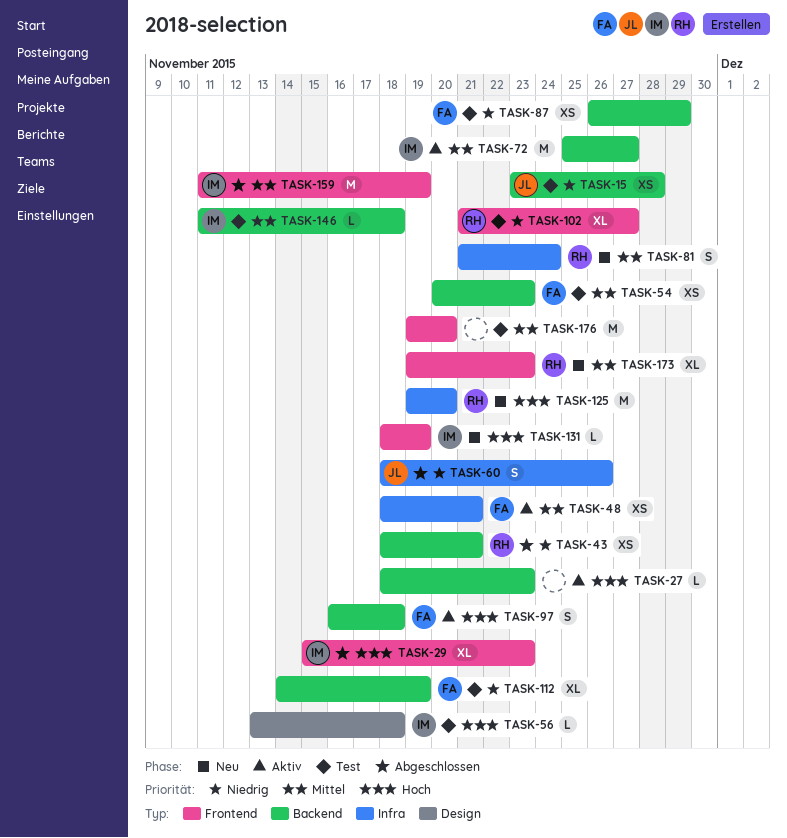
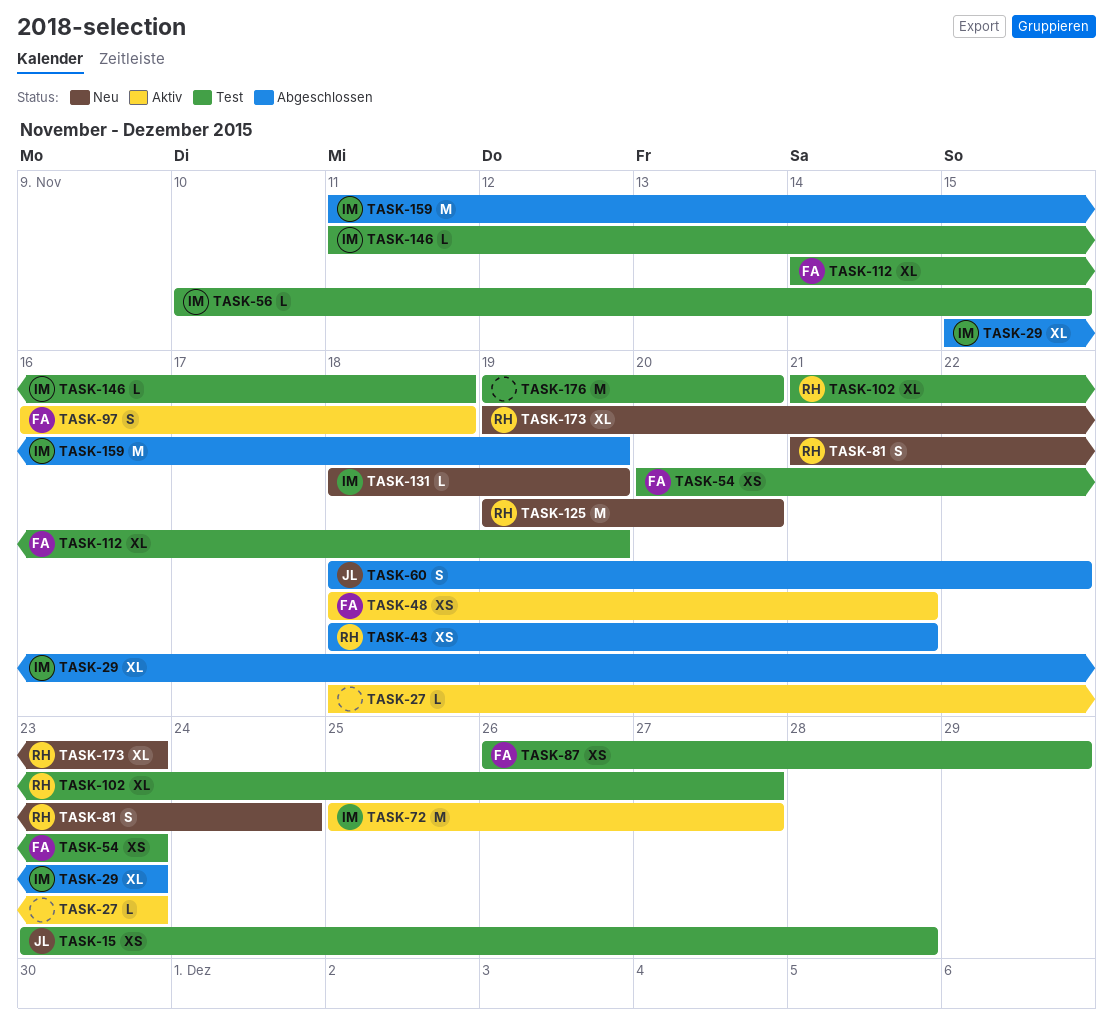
TASK-56, start: Nov 13 -> Nov 10
TASK-56, due: Nov 18 -> Nov 15
TASK-60, due: Nov 26 -> Nov 22

